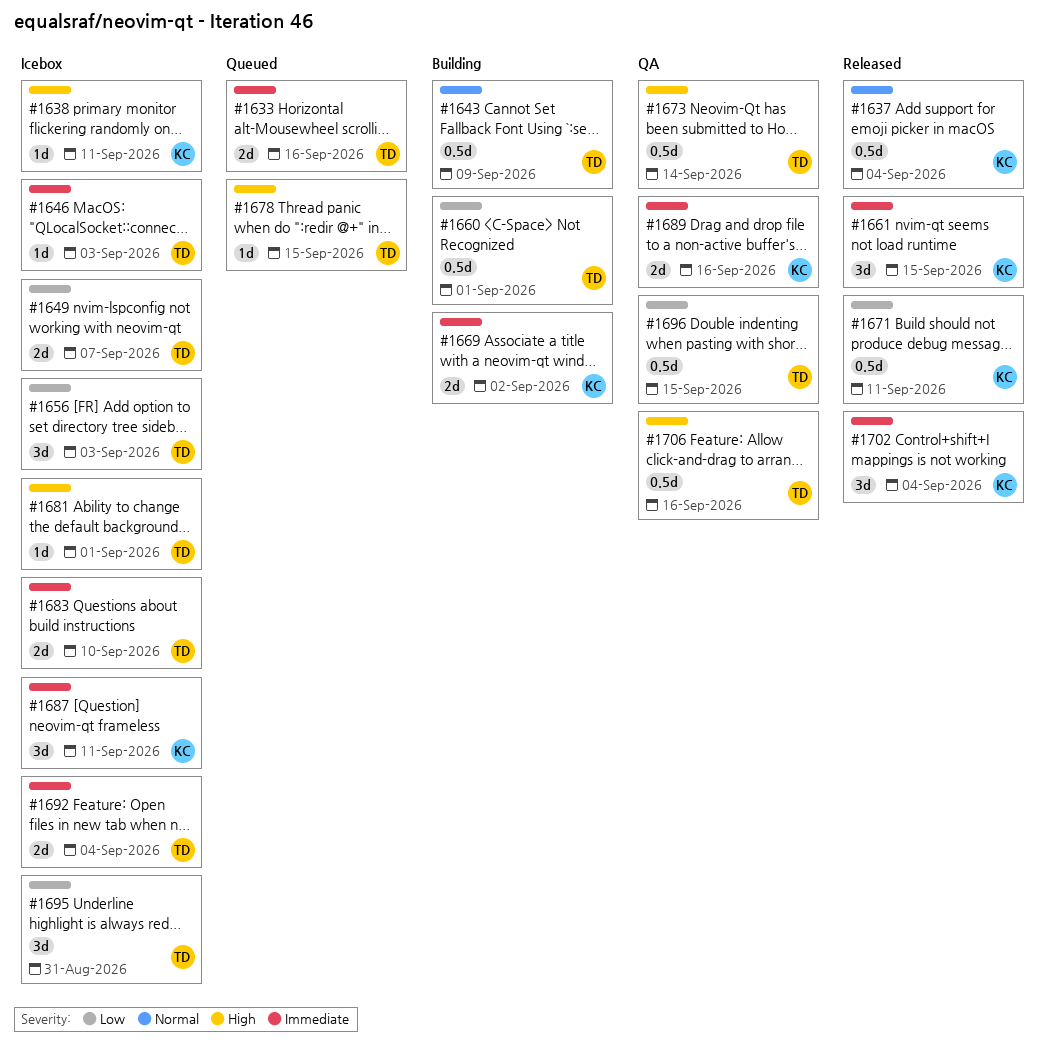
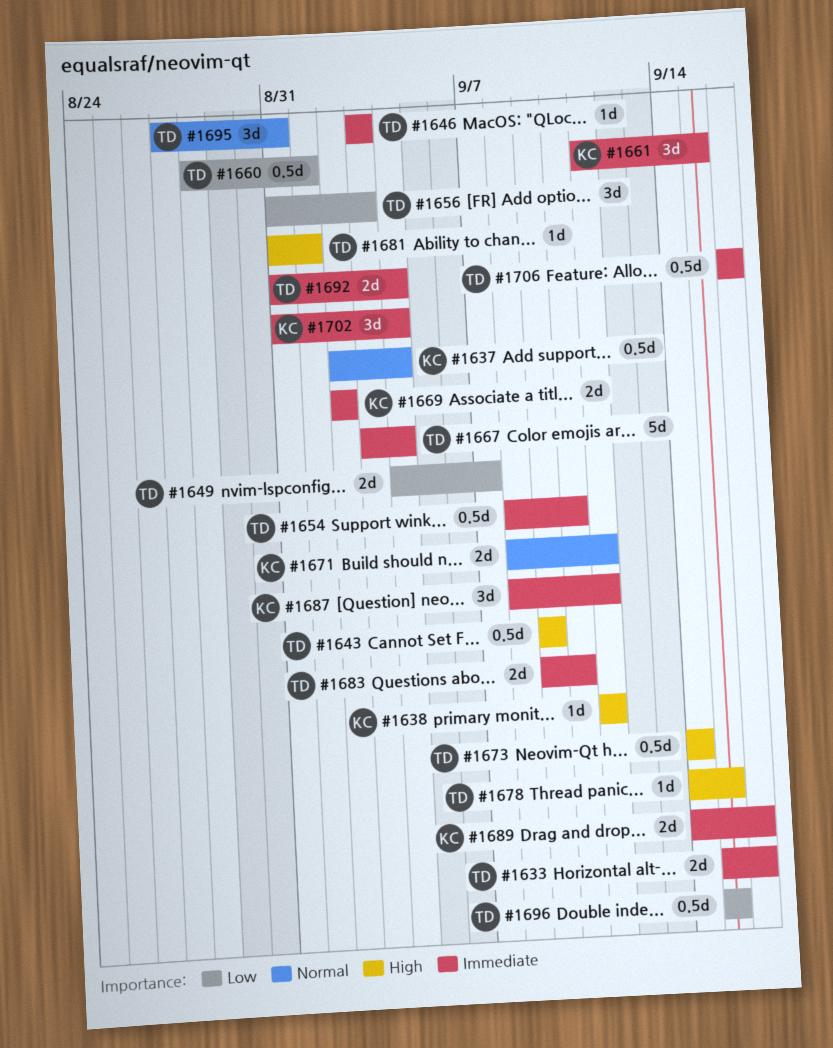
#1643, priority: Normal -> High
#1654: none -> present
#1667: none -> present
#1671, priority: Low -> Normal
#1671, estimate: 0.5d -> 2d
#1695, priority: Low -> Normal
#1706, priority: High -> Immediate

